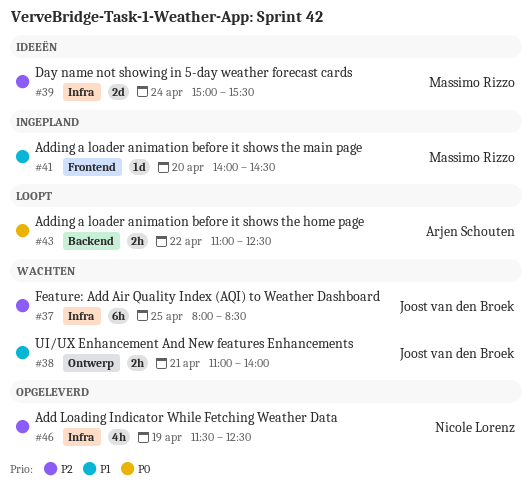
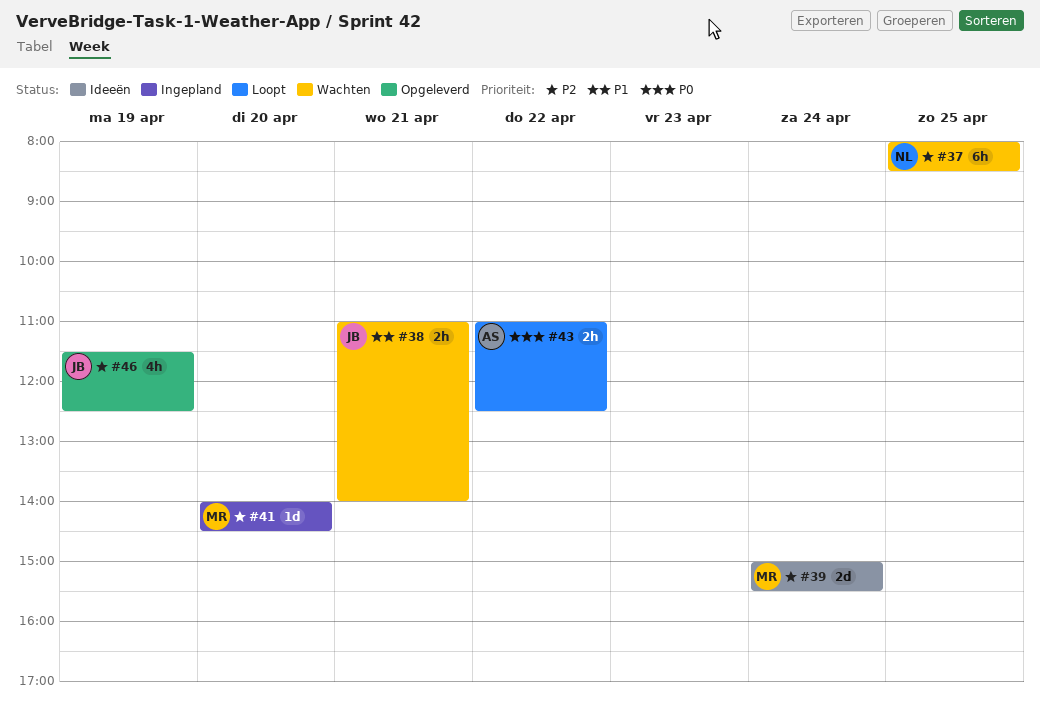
#37, owner: Joost van den Broek -> Nicole Lorenz
#41, priority: P1 -> P2
#46, owner: Nicole Lorenz -> Joost van den Broek

